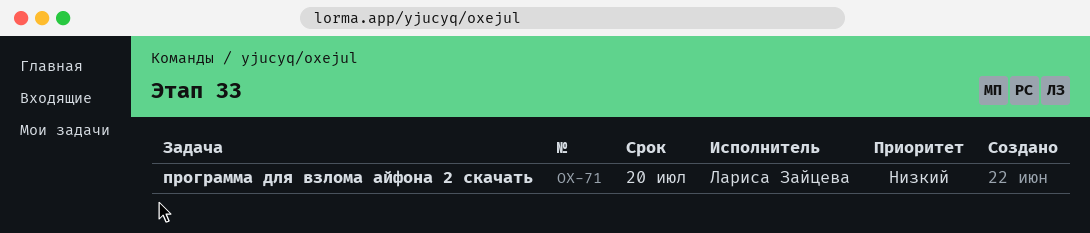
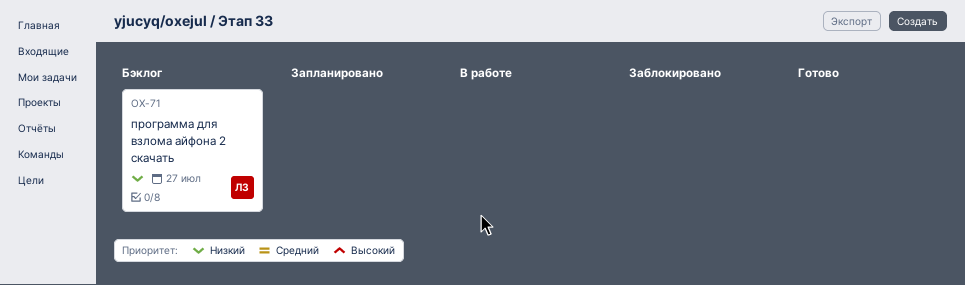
OX-71, due: Jul 20 -> Jul 27

